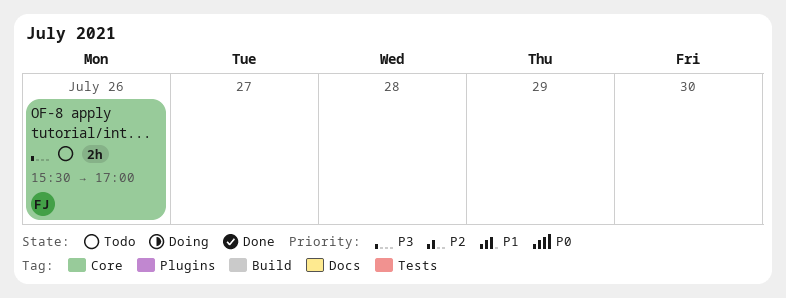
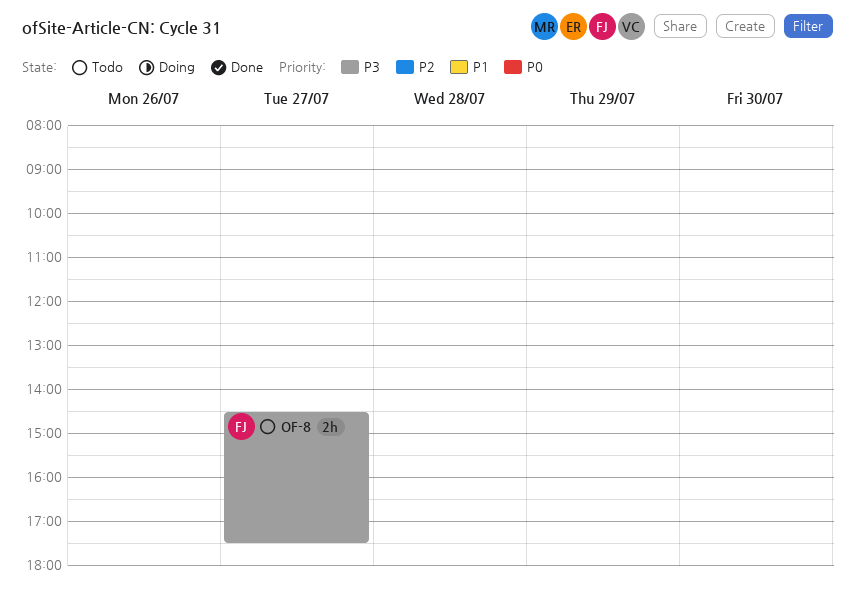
OF-8, day: Jul 26 -> Jul 27
OF-8, begins: 15:30 -> 14:30
OF-8, ends: 17:00 -> 17:30

